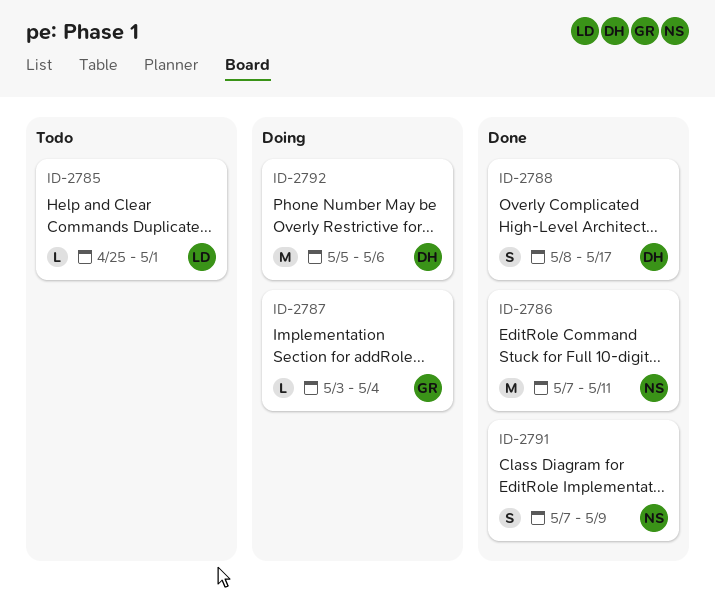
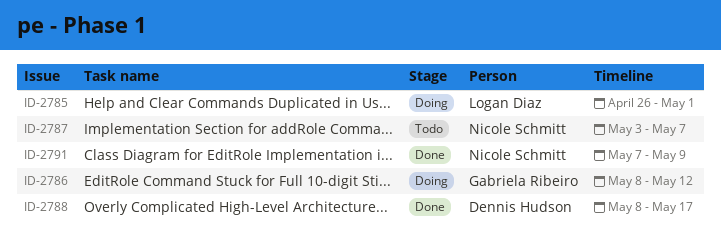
ID-2785, status: Todo -> Doing
ID-2785, start: Apr 25 -> Apr 26
ID-2786, status: Done -> Doing
ID-2786, owner: Nicole Schmitt -> Gabriela Ribeiro
ID-2786, start: May 7 -> May 8
ID-2786, due: May 11 -> May 12
ID-2787, status: Doing -> Todo
ID-2787, owner: Gabriela Ribeiro -> Nicole Schmitt
ID-2787, due: May 4 -> May 7
ID-2792: present -> none

